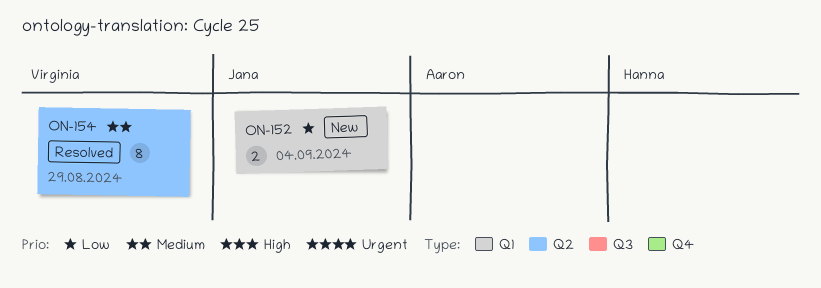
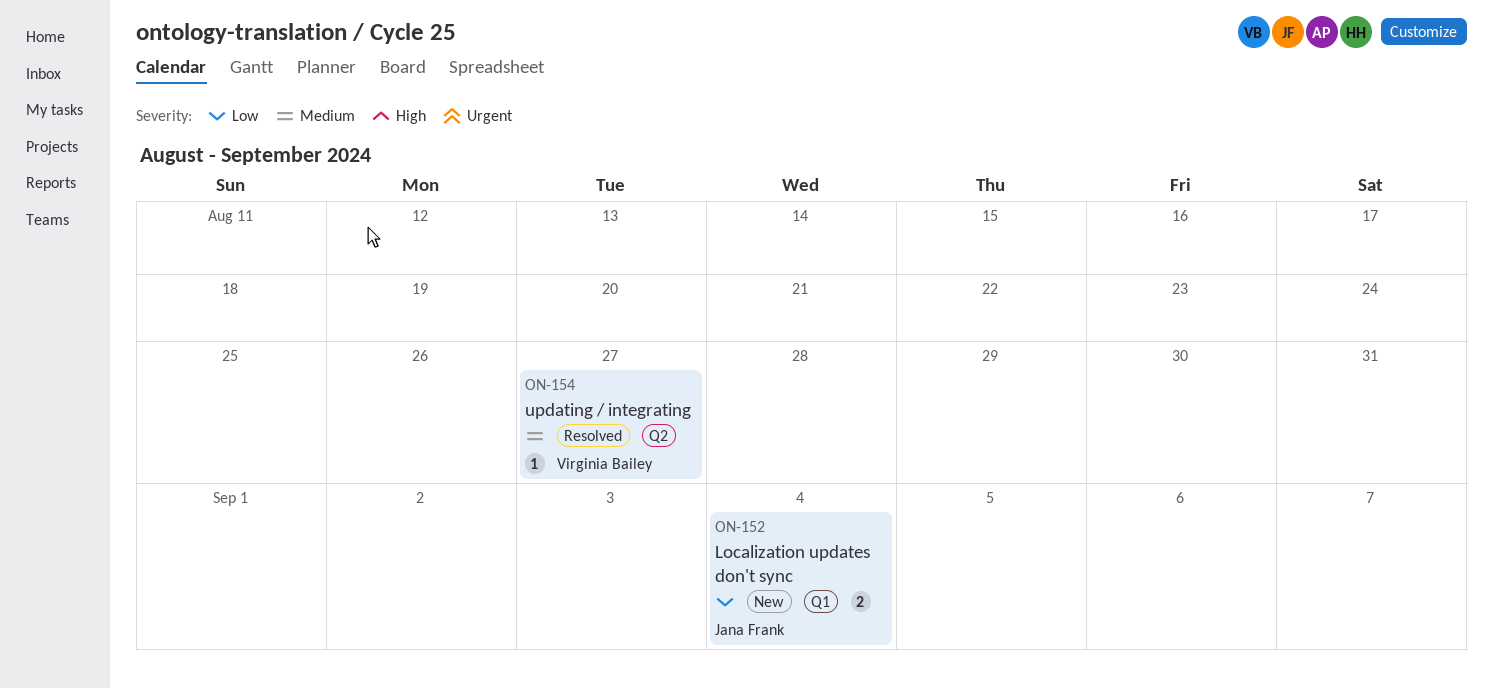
ON-154, estimate: 8 -> 1
ON-154, due: Aug 29 -> Aug 27

